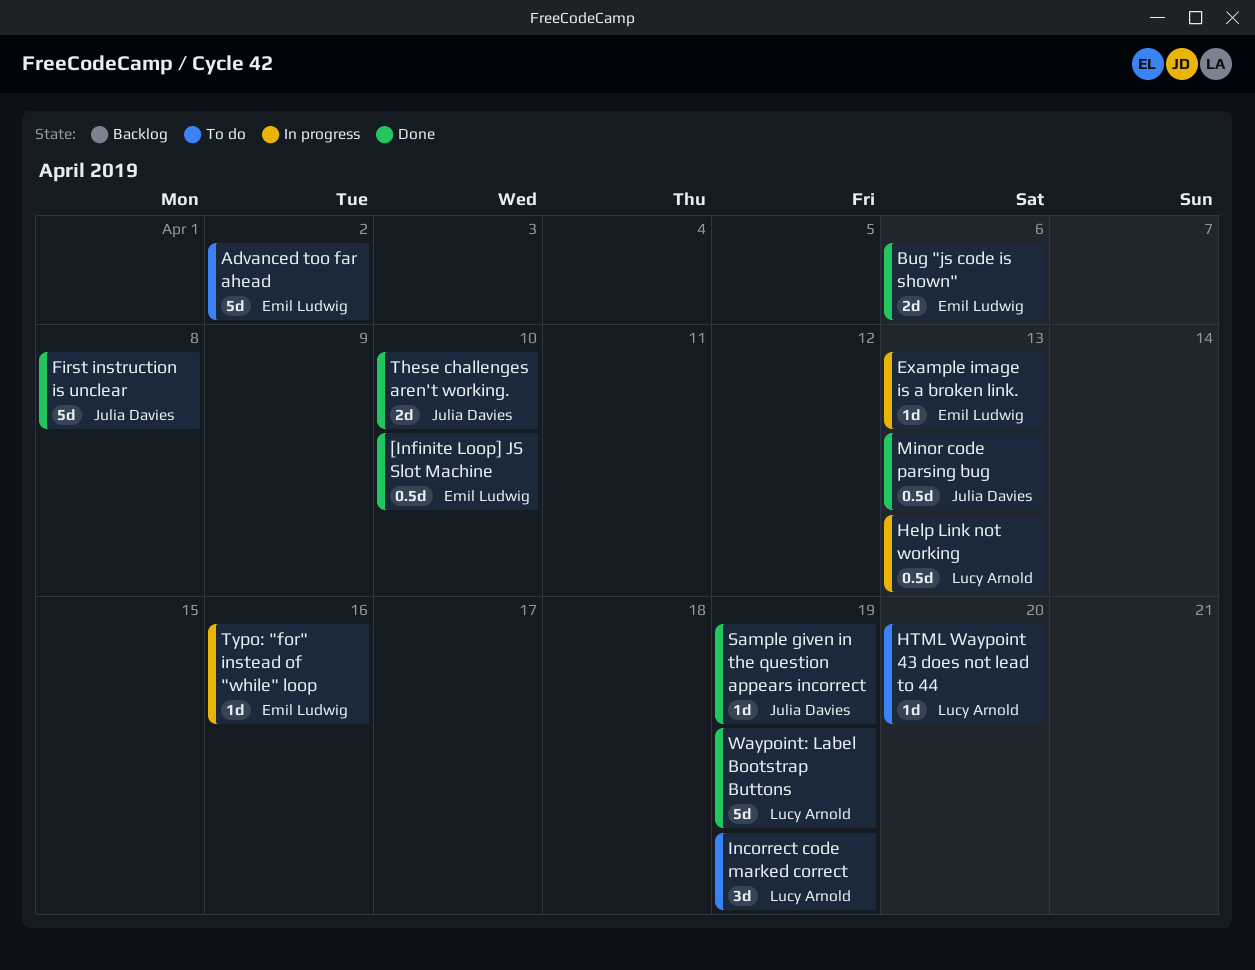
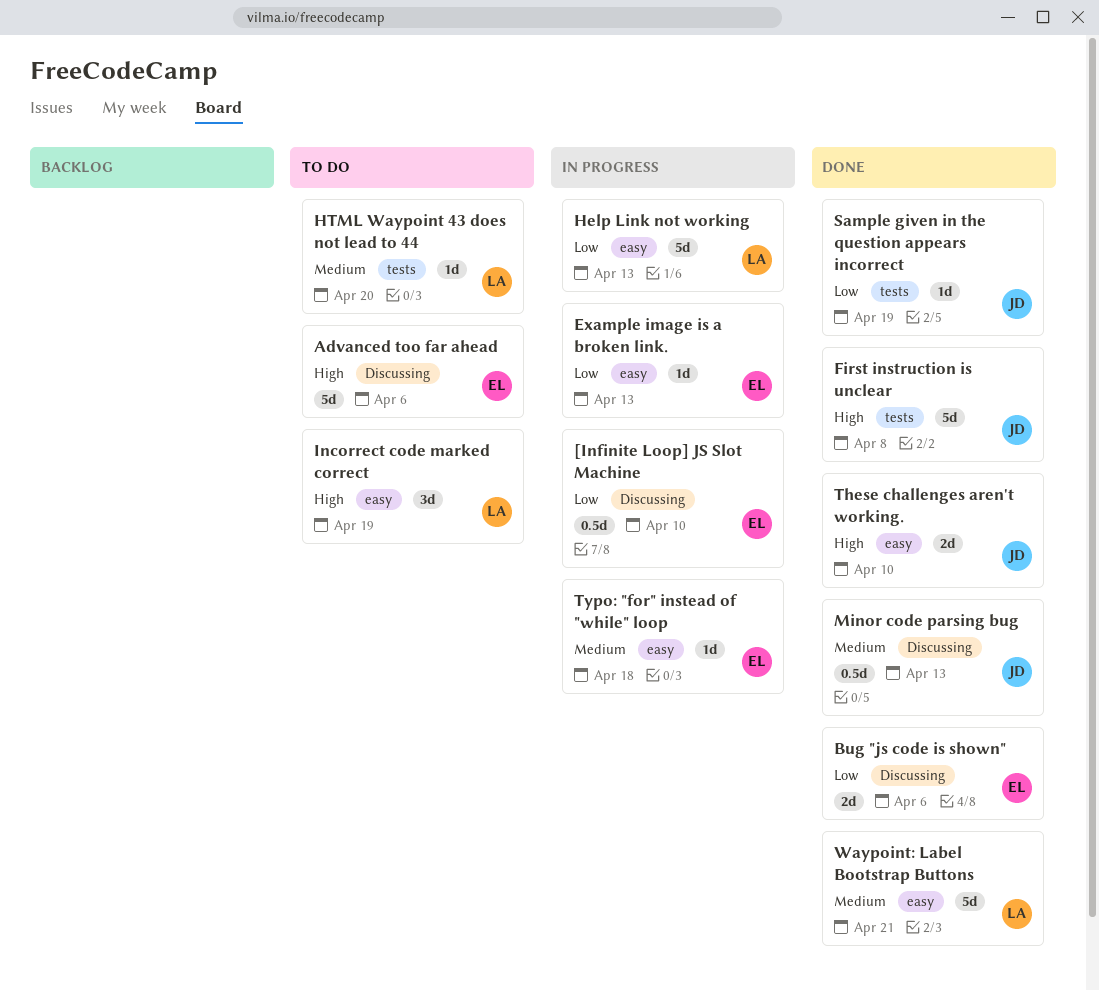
[Infinite Loop] JS Slot Machine, status: Done -> In progress
Advanced too far ahead, due: Apr 2 -> Apr 6
Help Link not working, estimate: 0.5d -> 5d
Typo: "for" instead of "while" loop, due: Apr 16 -> Apr 18
Waypoint: Label Bootstrap Buttons, due: Apr 19 -> Apr 21

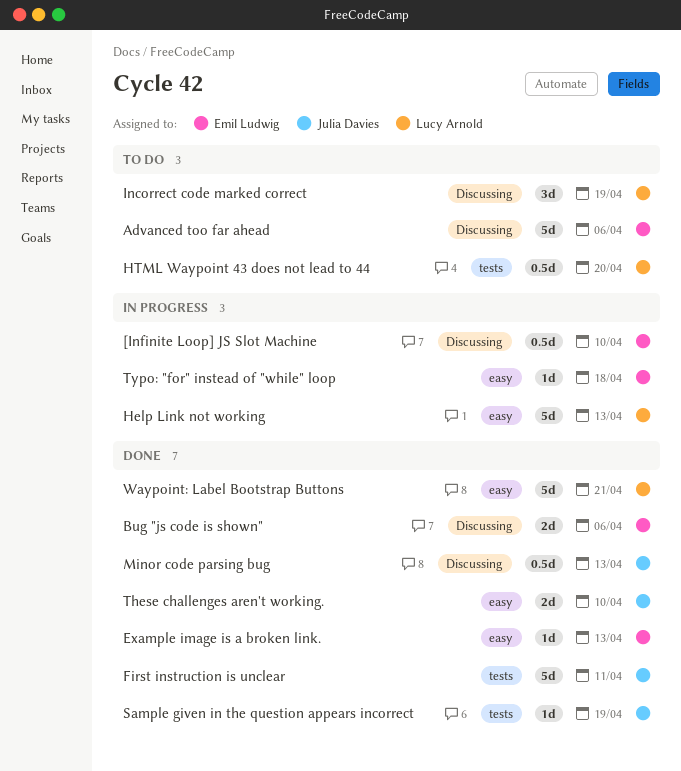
Example image is a broken link., status: In progress -> Done
First instruction is unclear, due: Apr 8 -> Apr 11
HTML Waypoint 43 does not lead to 44, estimate: 1d -> 0.5d
Incorrect code marked correct, label: easy -> Discussing

